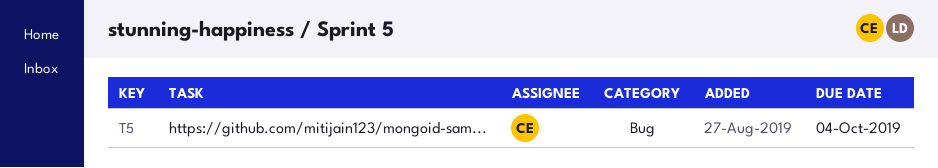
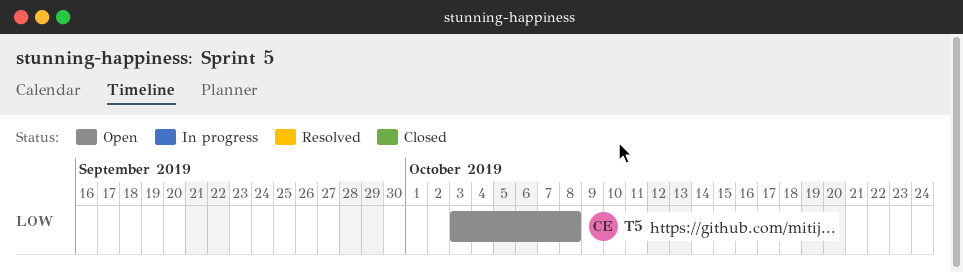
T5, due: Oct 4 -> Oct 8

